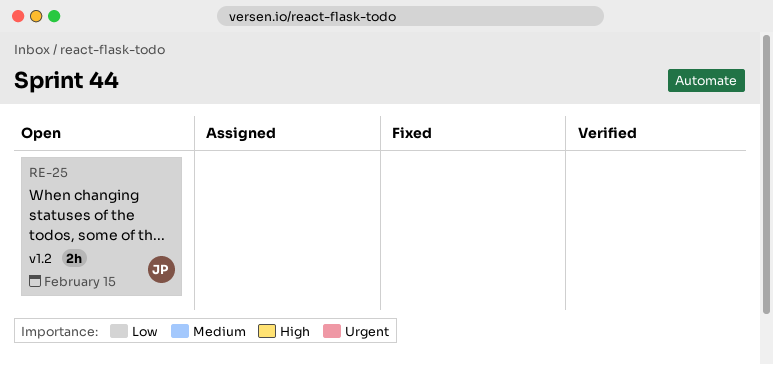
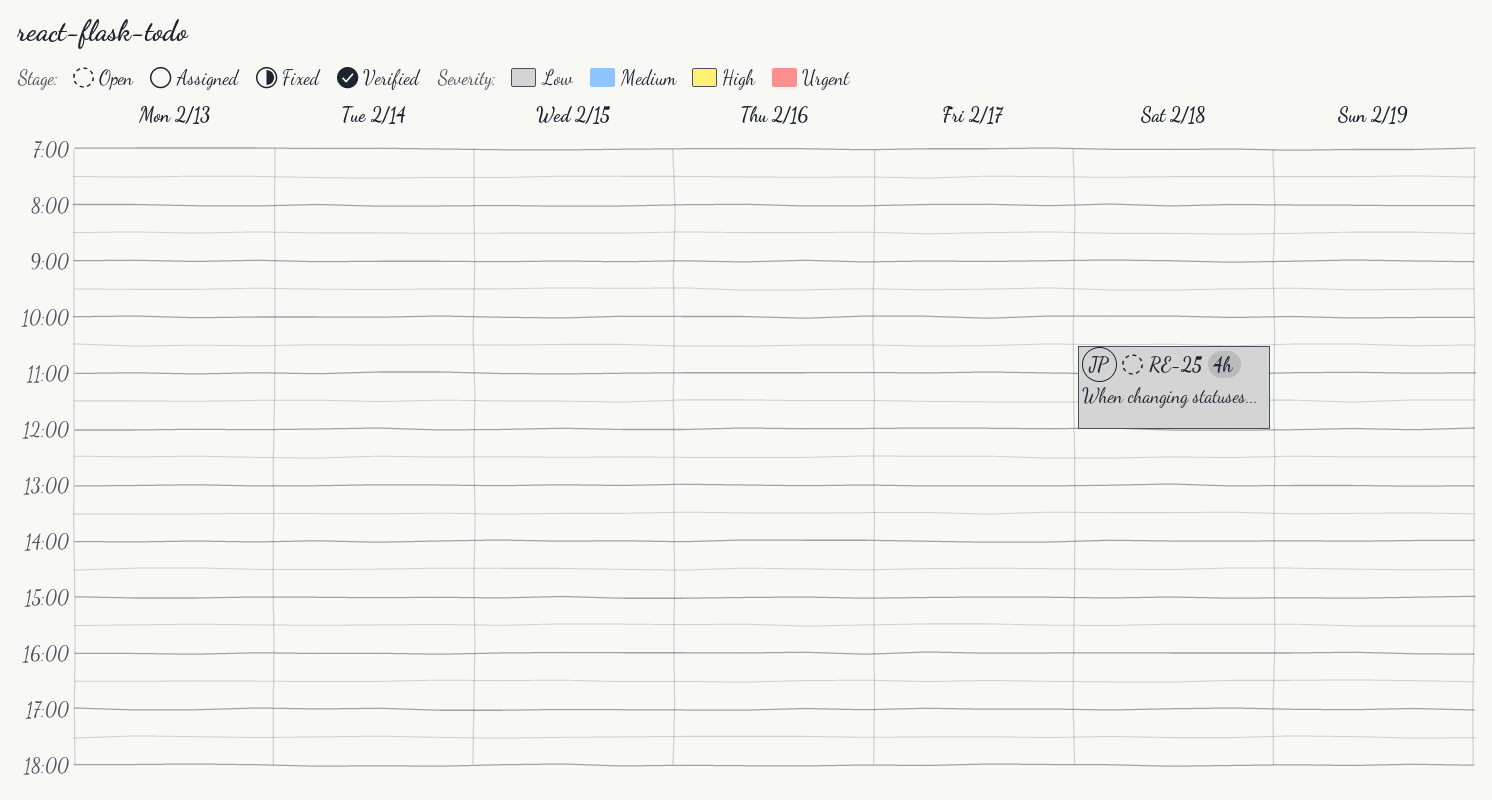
RE-25, estimate: 2h -> 4h
RE-25, day: Feb 15 -> Feb 18

